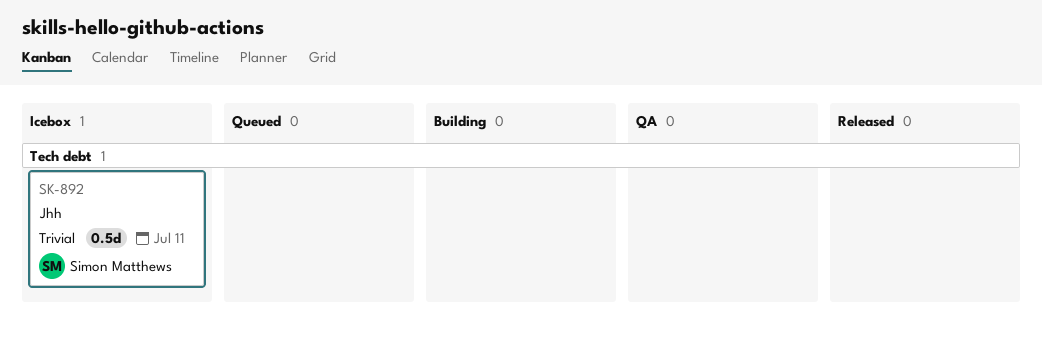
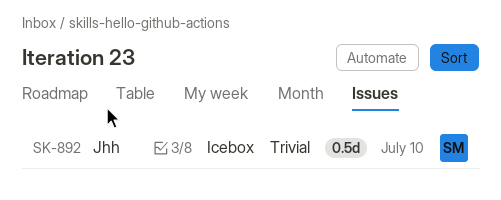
SK-892, due: Jul 11 -> Jul 10

